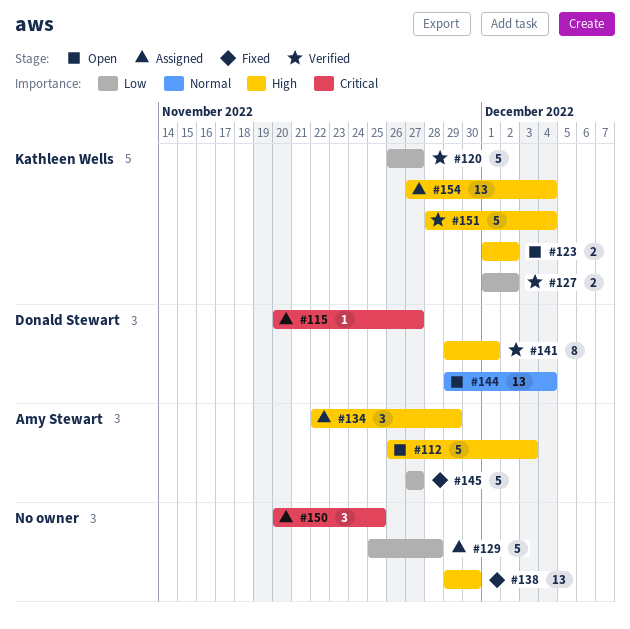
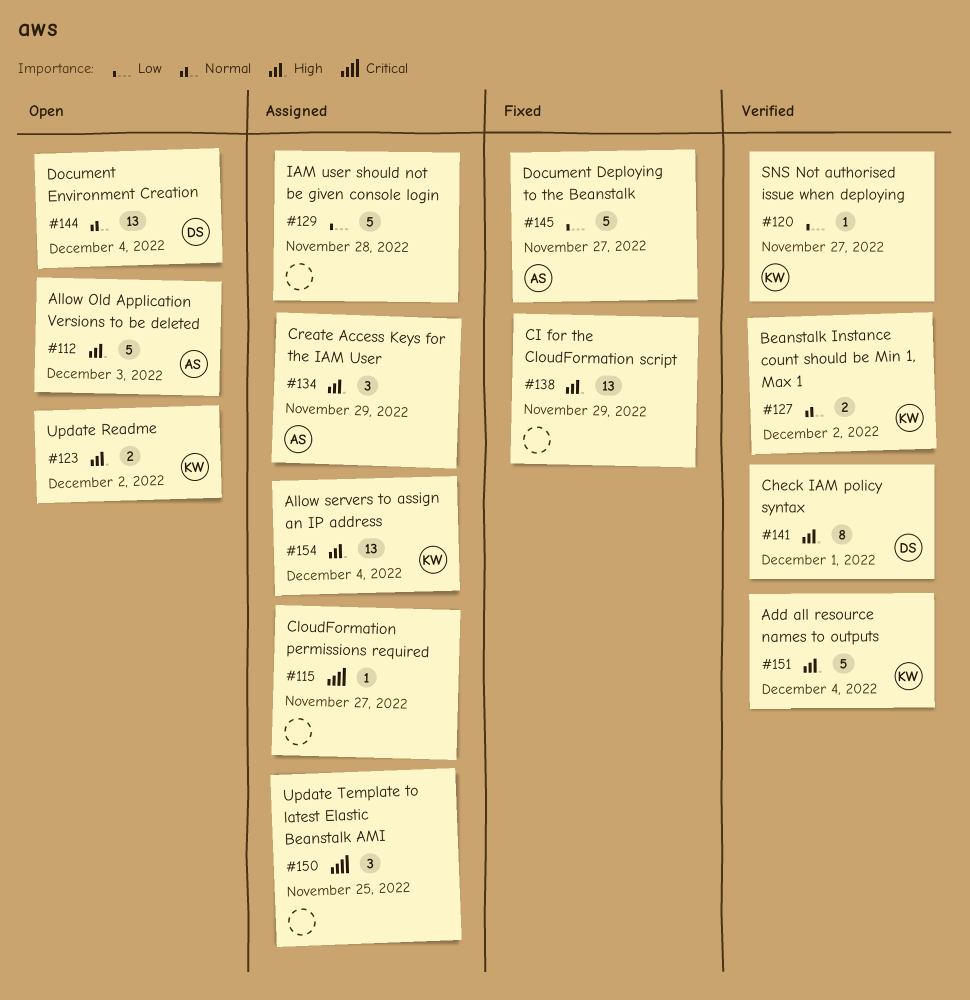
#115, owner: Donald Stewart -> none
#120, estimate: 5 -> 1
#127, priority: Low -> Normal
#138, due: Nov 30 -> Nov 29

